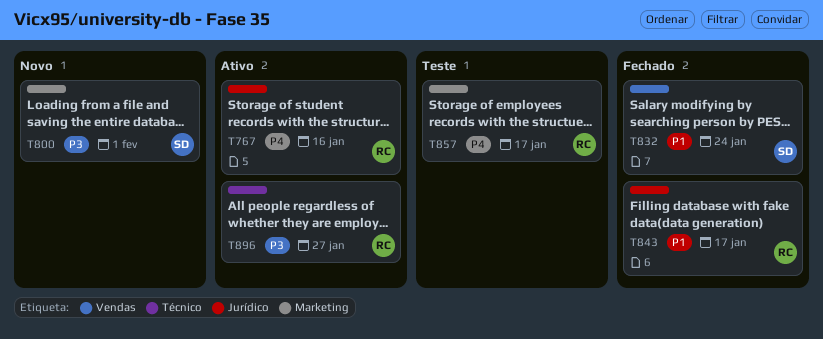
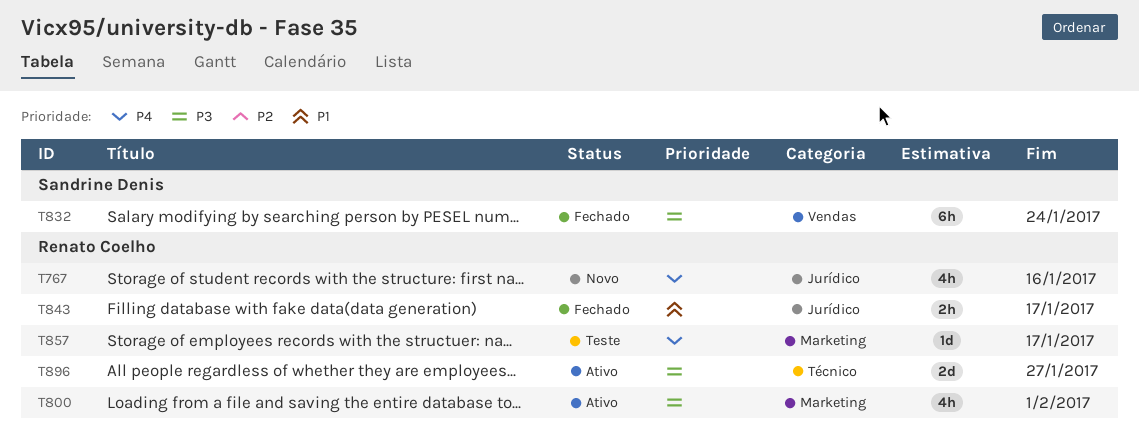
T767, status: Ativo -> Novo
T800, status: Novo -> Ativo
T800, owner: Sandrine Denis -> Renato Coelho
T832, priority: P1 -> P3

